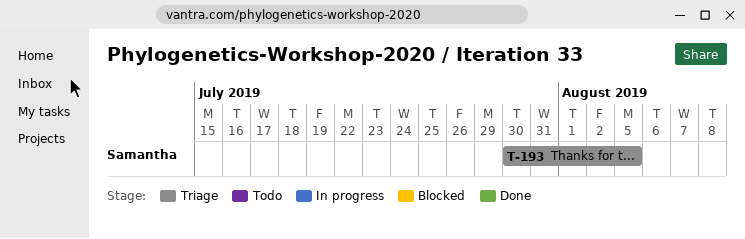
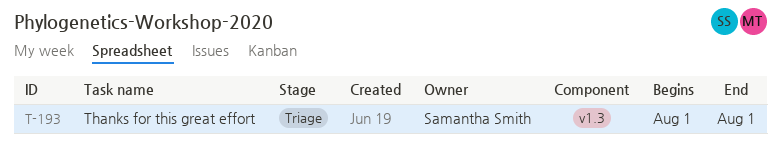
T-193, start: Jul 30 -> Aug 1
T-193, due: Aug 5 -> Aug 1

